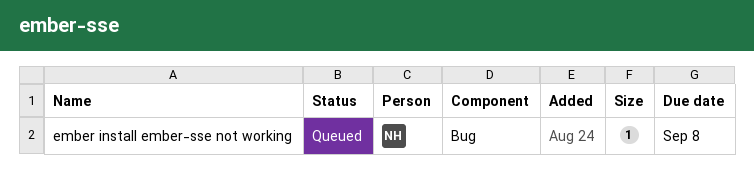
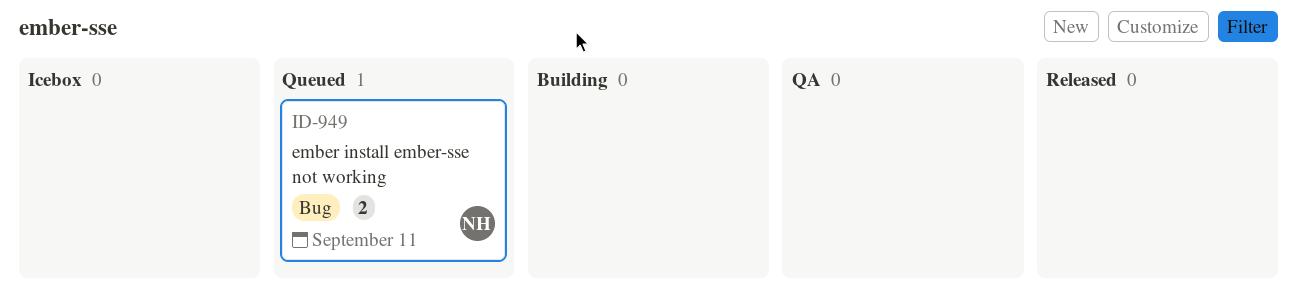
ember install ember-sse not working, estimate: 1 -> 2
ember install ember-sse not working, due: Sep 8 -> Sep 11

